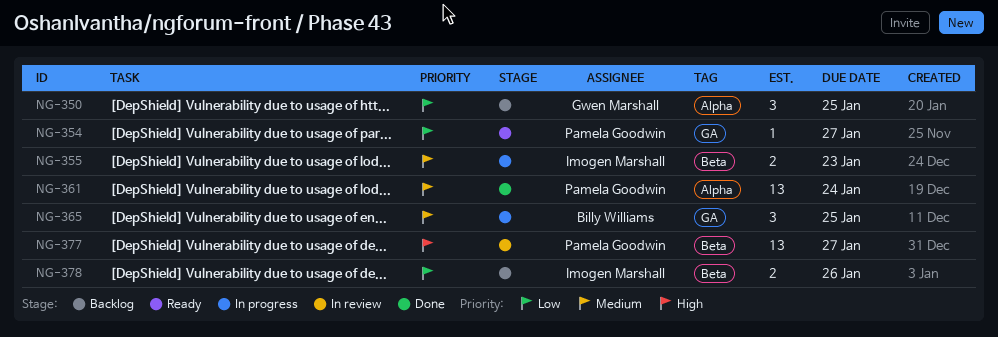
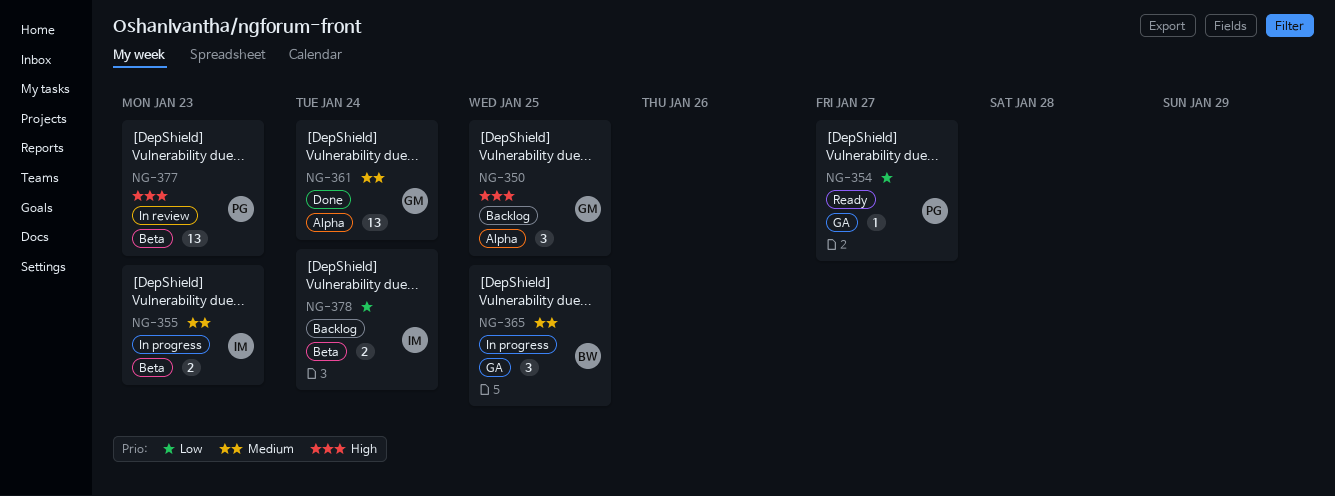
NG-350, priority: Low -> High
NG-361, owner: Pamela Goodwin -> Gwen Marshall
NG-377, due: Jan 27 -> Jan 23
NG-378, due: Jan 26 -> Jan 24

